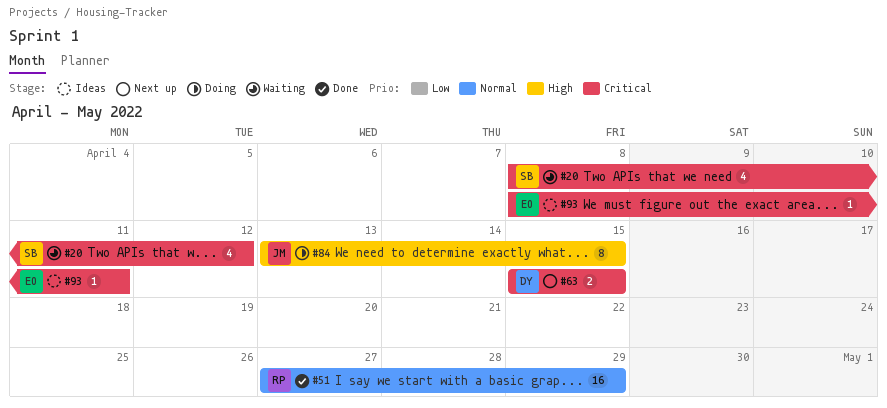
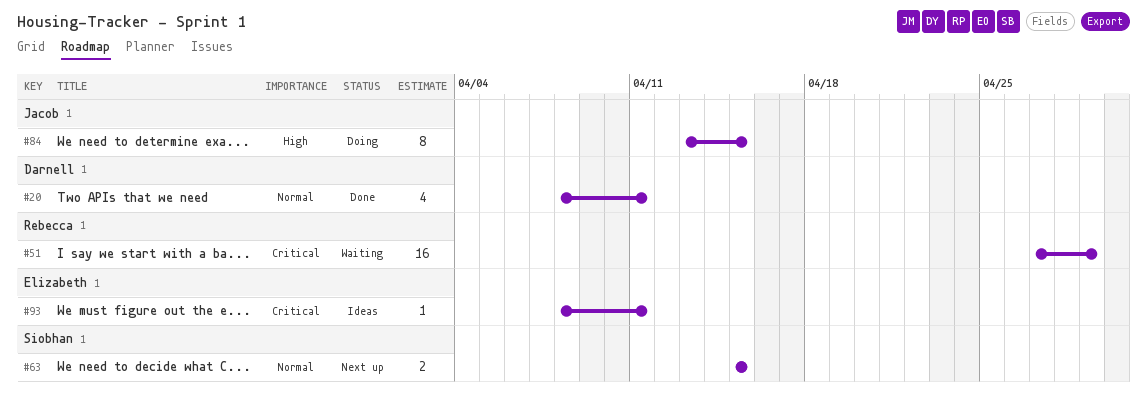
#20, status: Waiting -> Done
#20, owner: Siobhan -> Darnell
#20, priority: Critical -> Normal
#20, due: Apr 12 -> Apr 11
#51, status: Done -> Waiting
#51, priority: Normal -> Critical
#63, owner: Darnell -> Siobhan
#63, priority: Critical -> Normal

